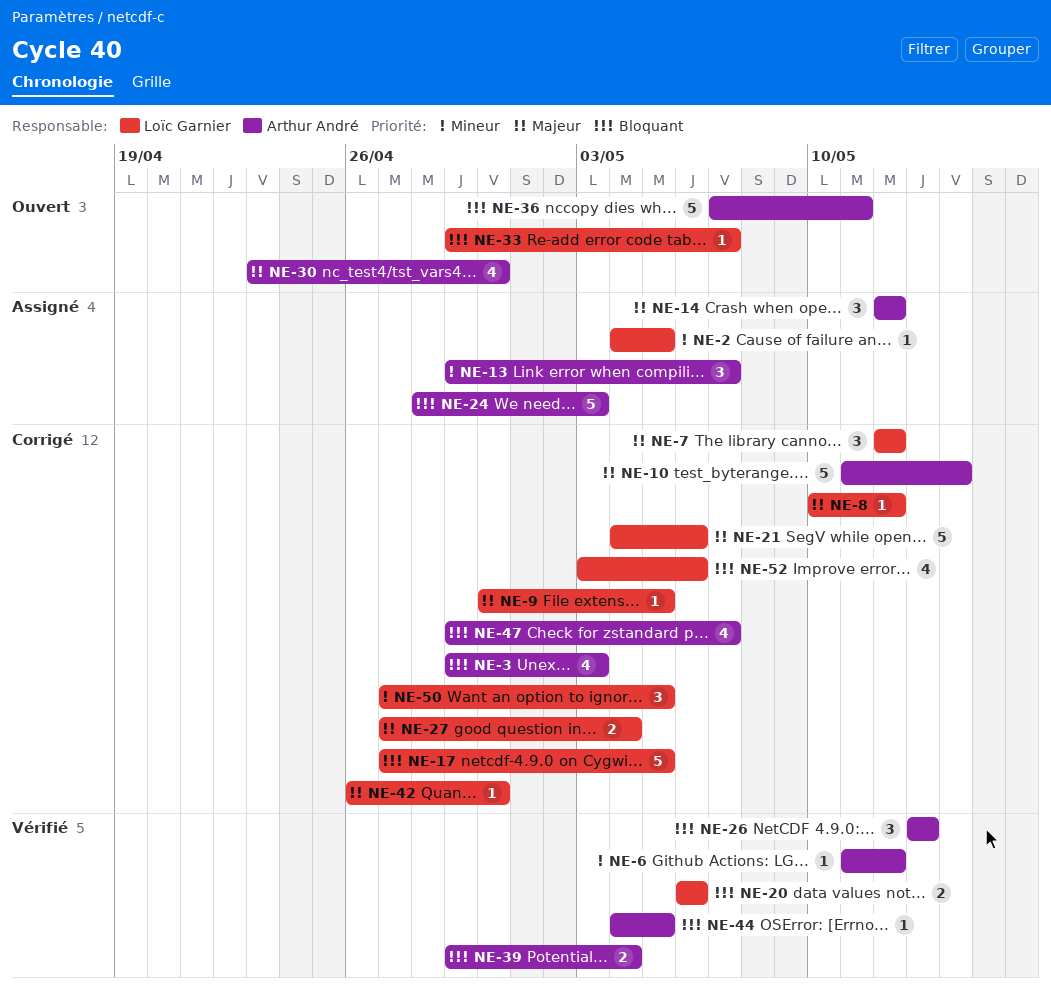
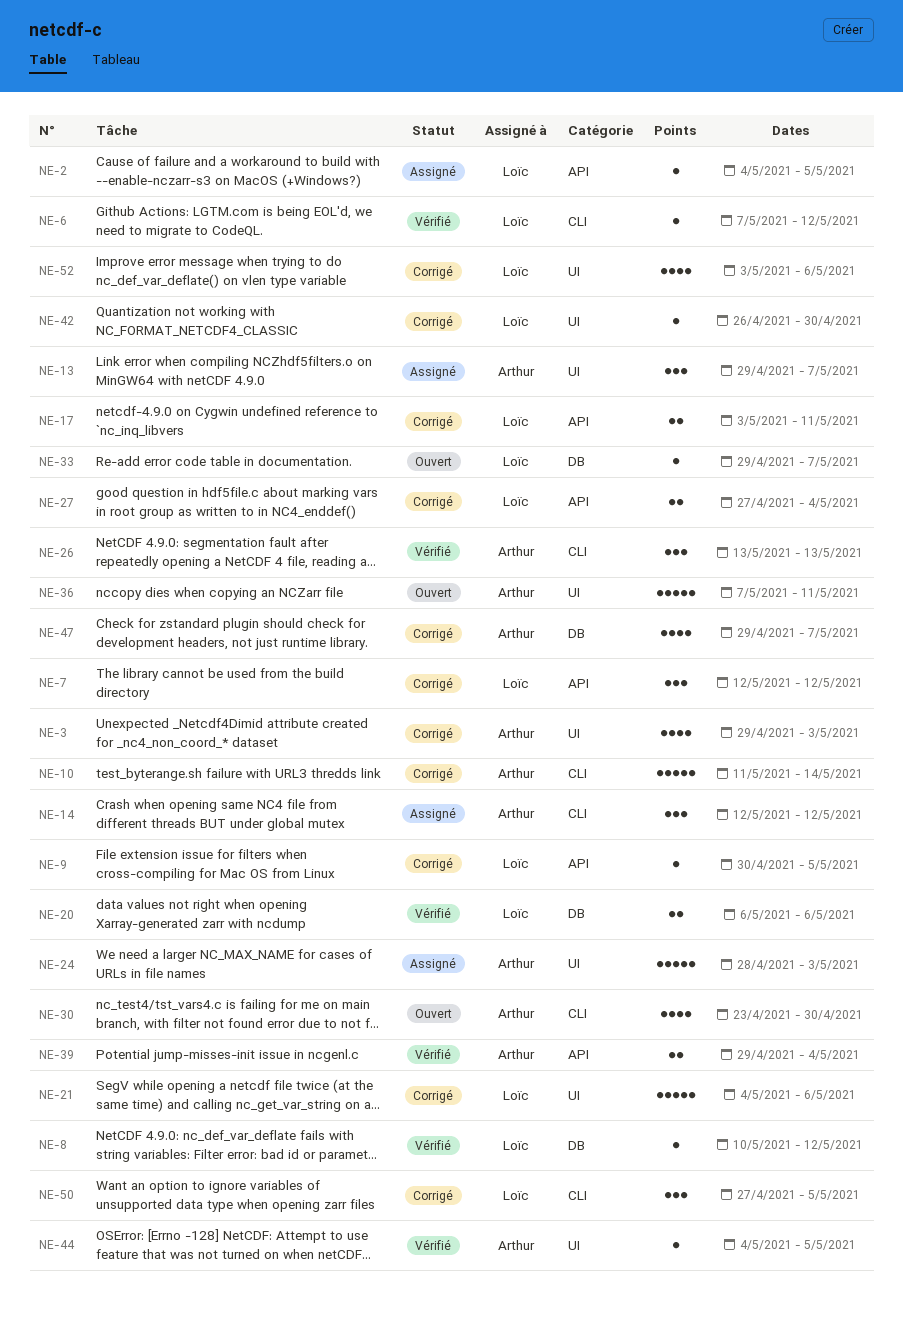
NE-6, owner: Arthur André -> Loïc Garnier
NE-6, start: May 11 -> May 7
NE-8, status: Corrigé -> Vérifié
NE-17, estimate: 5 -> 2
NE-17, start: Apr 27 -> May 3
NE-17, due: May 5 -> May 11

